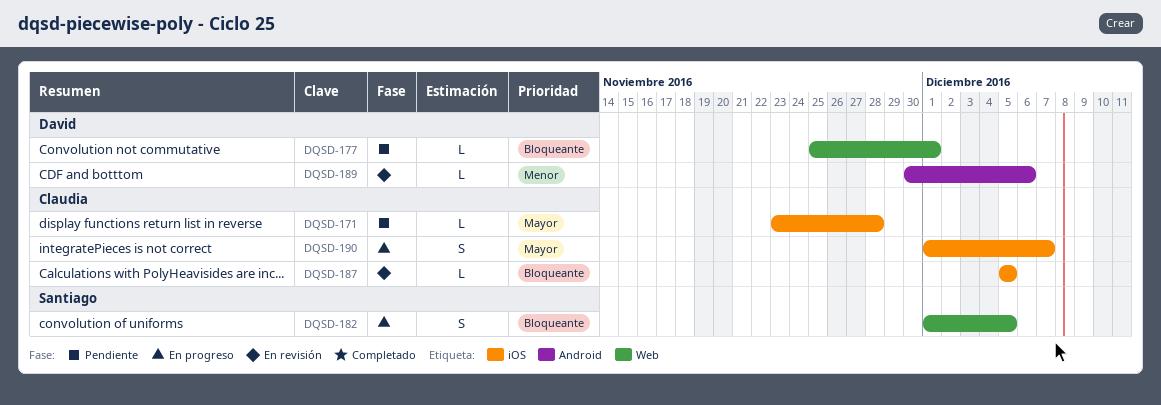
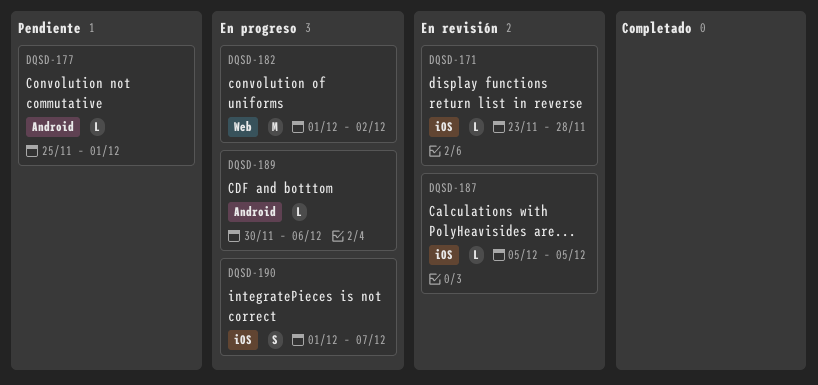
DQSD-171, status: Pendiente -> En revisión
DQSD-177, label: Web -> Android
DQSD-182, estimate: S -> M
DQSD-182, due: Dec 5 -> Dec 2
DQSD-189, status: En revisión -> En progreso

